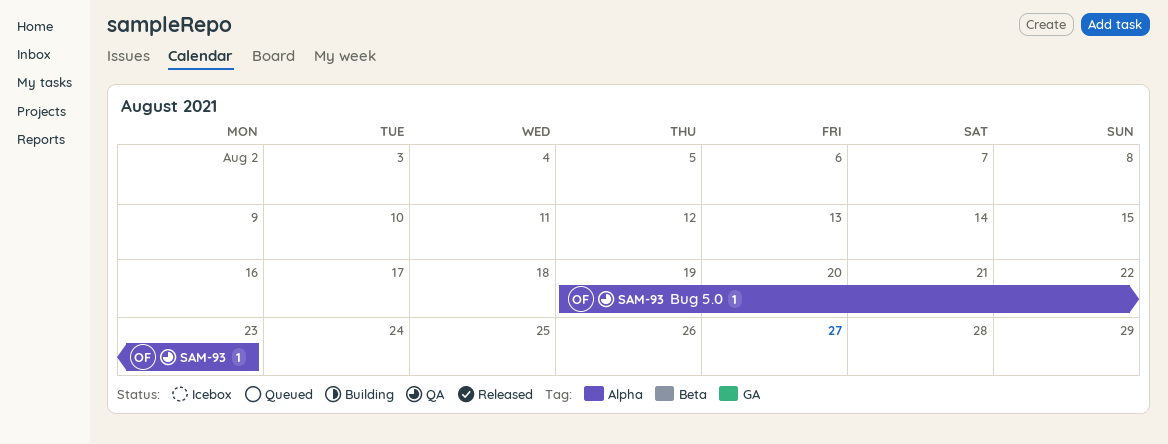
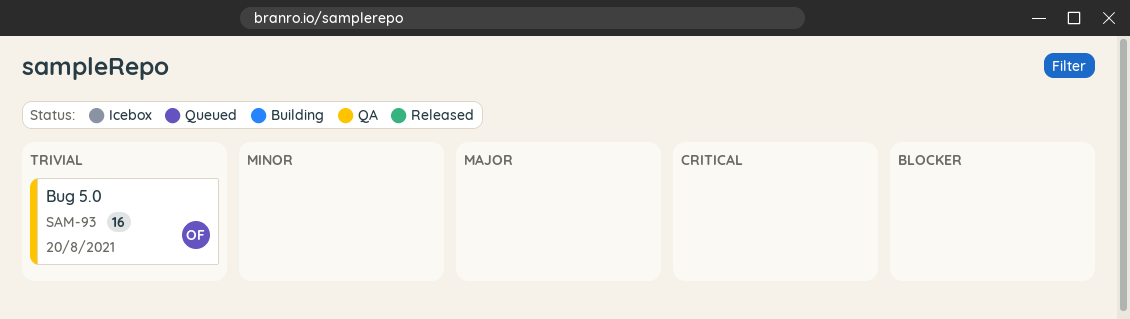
SAM-93, estimate: 1 -> 16
SAM-93, due: Aug 23 -> Aug 20

